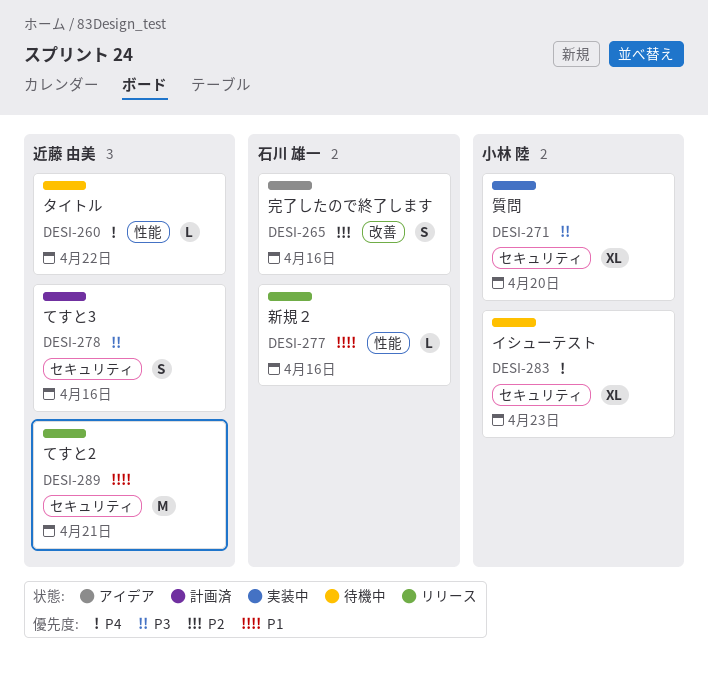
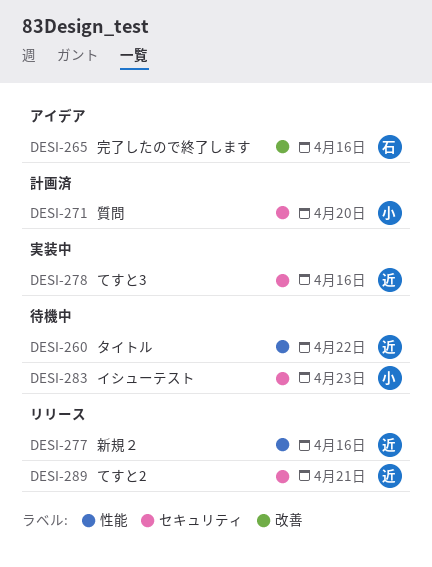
DESI-271, status: 実装中 -> 計画済
DESI-277, owner: 石川 雄一 -> 近藤 由美
DESI-278, status: 計画済 -> 実装中

